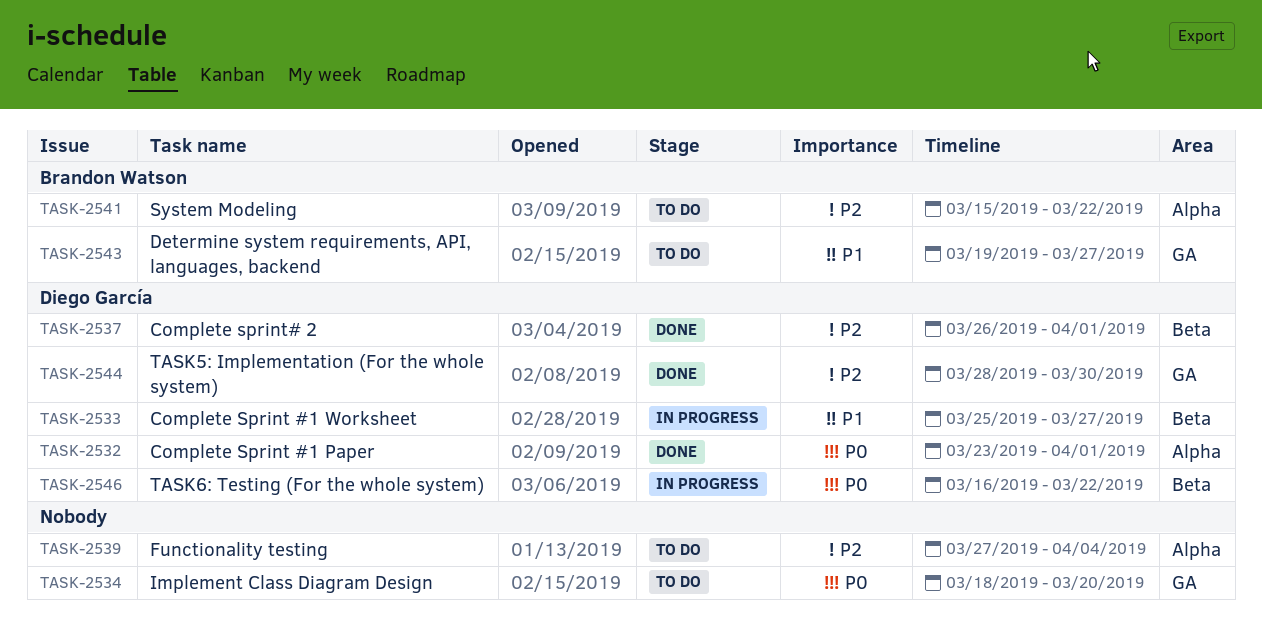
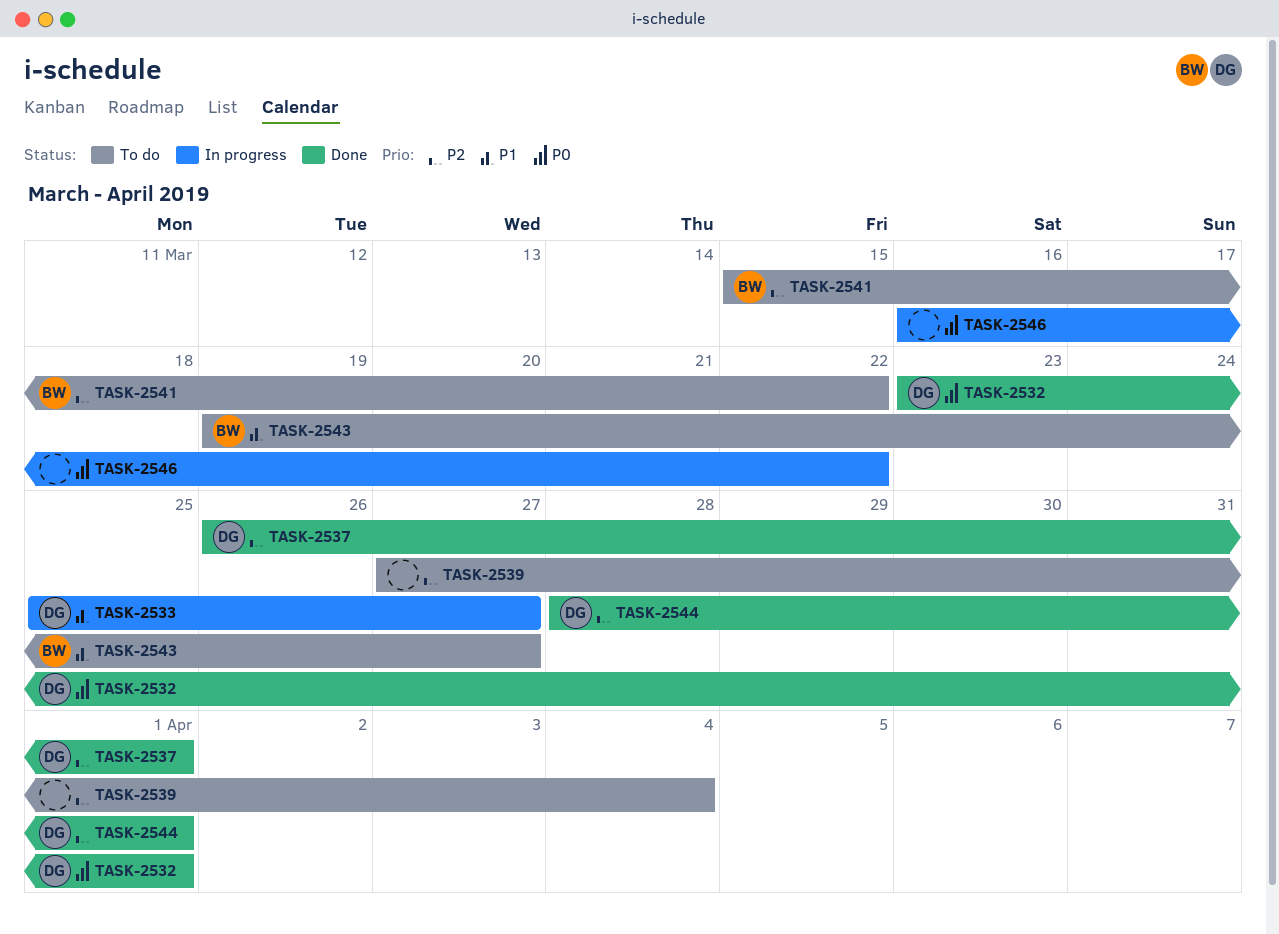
TASK-2534: present -> none
TASK-2544, due: Mar 30 -> Apr 1
TASK-2546, owner: Diego García -> none

